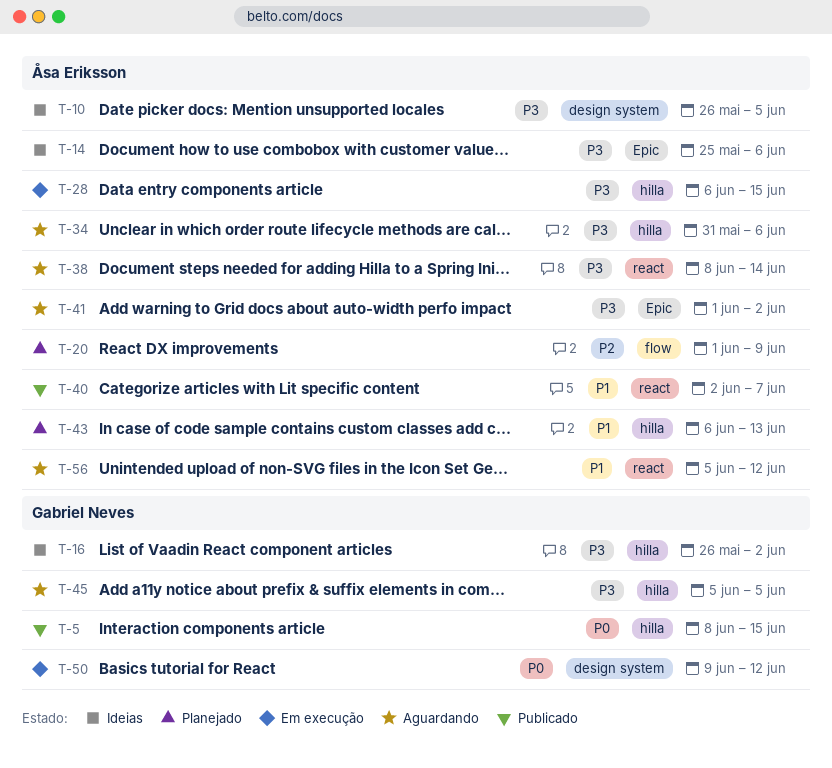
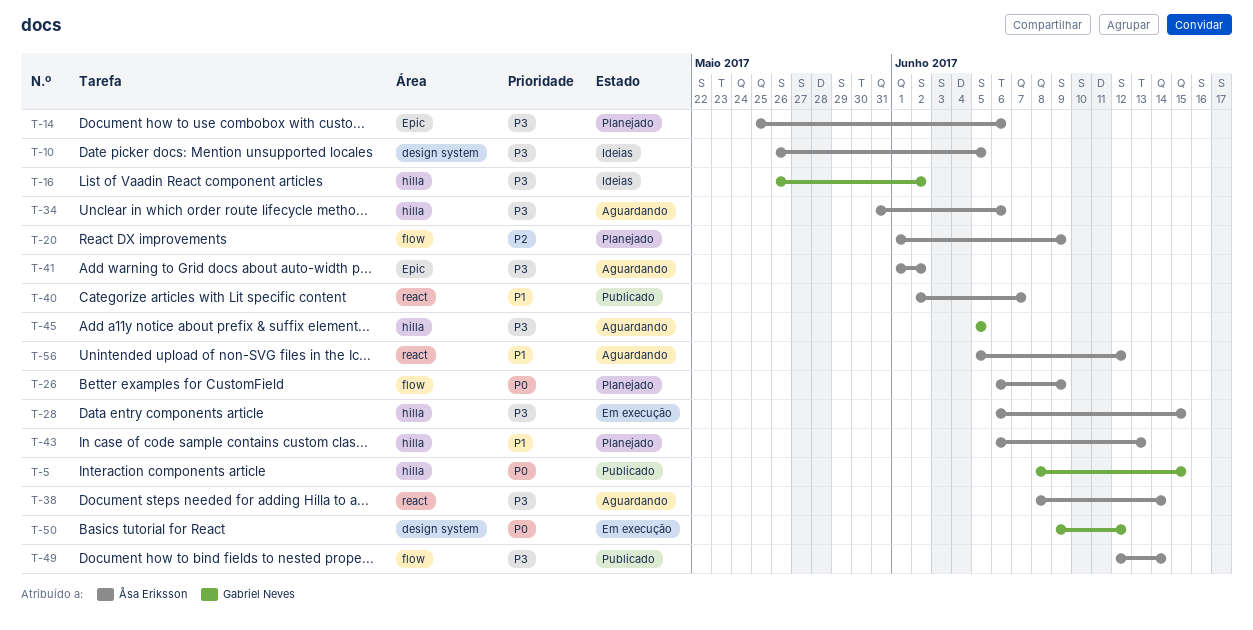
T-14, status: Ideias -> Planejado
T-26: none -> present
T-49: none -> present

